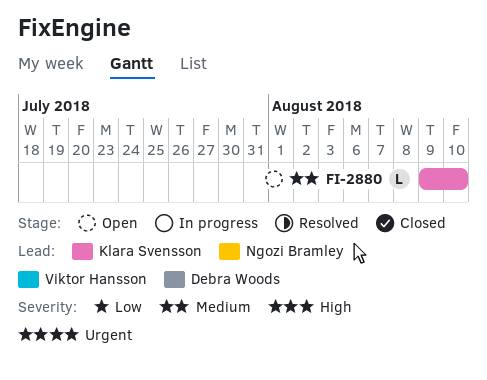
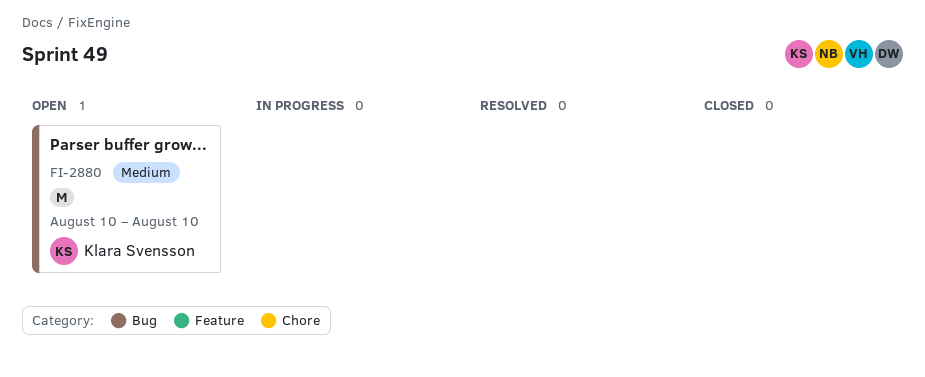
FI-2880, estimate: L -> M
FI-2880, start: Aug 9 -> Aug 10

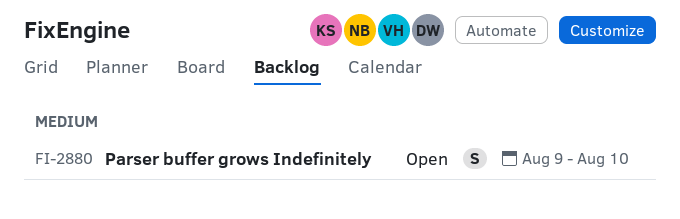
FI-2880, estimate: M -> S
FI-2880, start: Aug 10 -> Aug 9

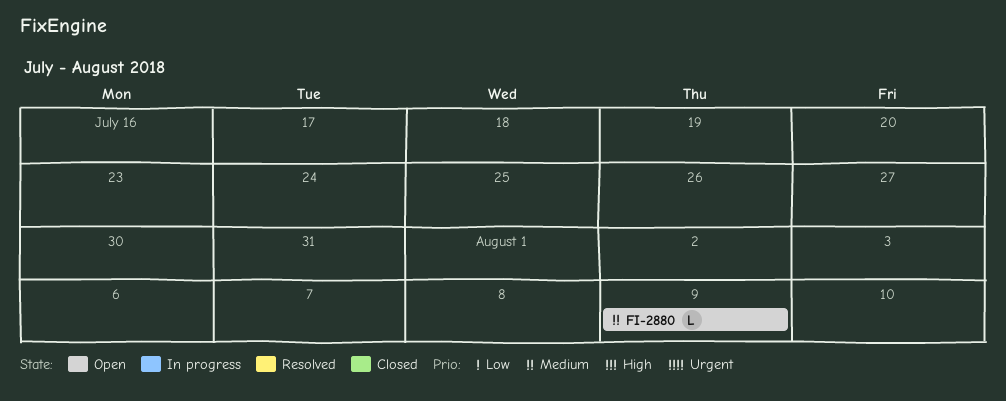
FI-2880, estimate: S -> L
FI-2880, due: Aug 10 -> Aug 9

